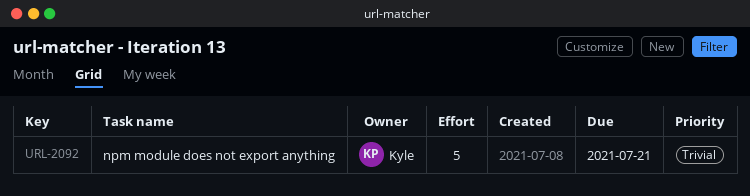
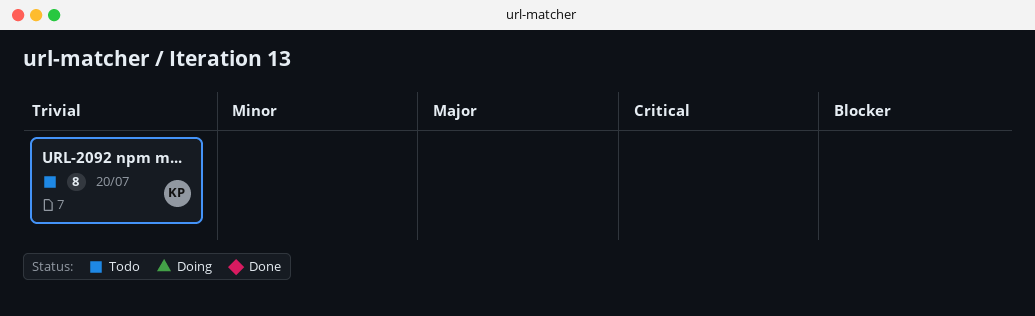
URL-2092, estimate: 5 -> 8
URL-2092, due: Jul 21 -> Jul 20

